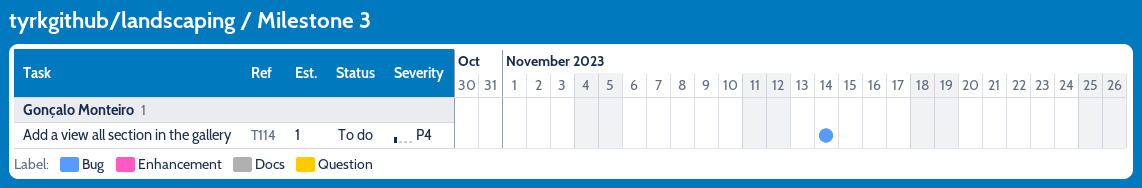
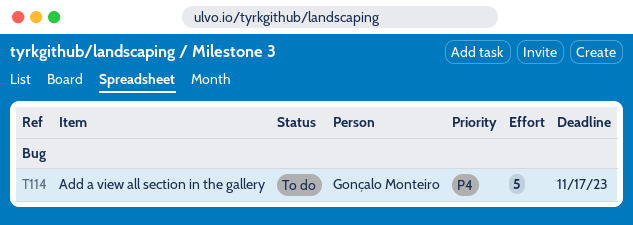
T114, estimate: 1 -> 5
T114, due: Nov 14 -> Nov 17

